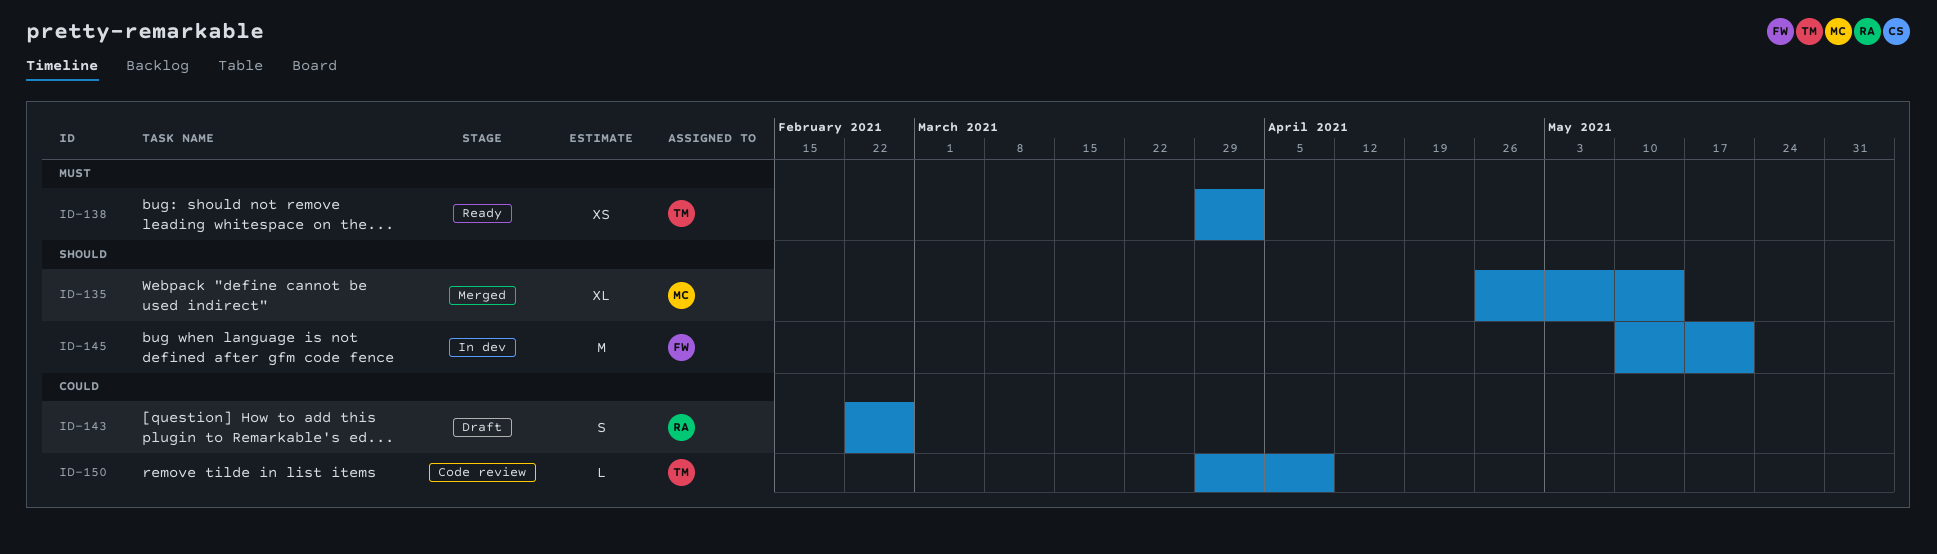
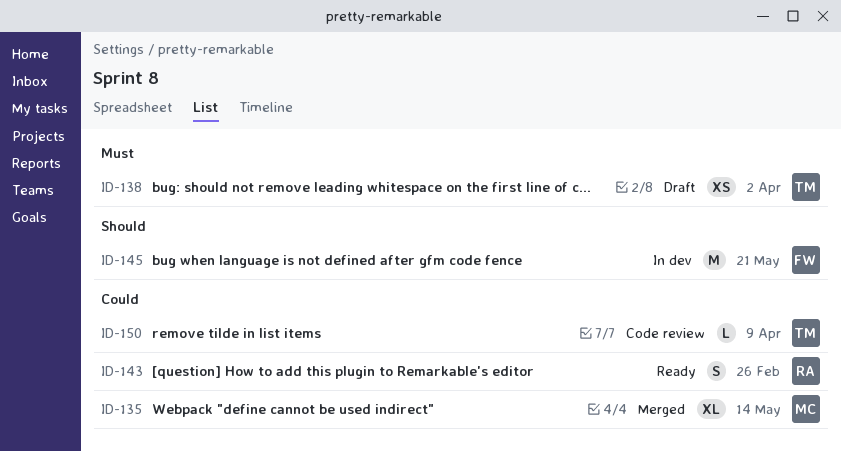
ID-135, priority: Should -> Could
ID-138, status: Ready -> Draft
ID-143, status: Draft -> Ready

